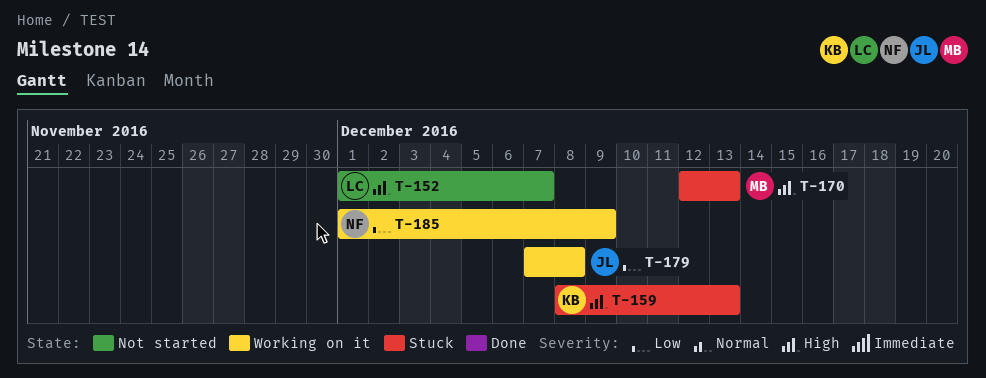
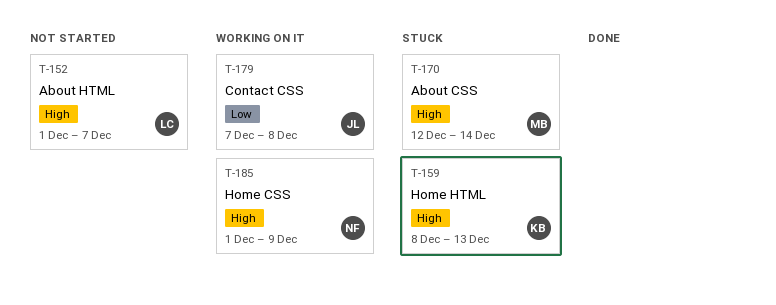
T-170, due: Dec 13 -> Dec 14
T-185, priority: Low -> High

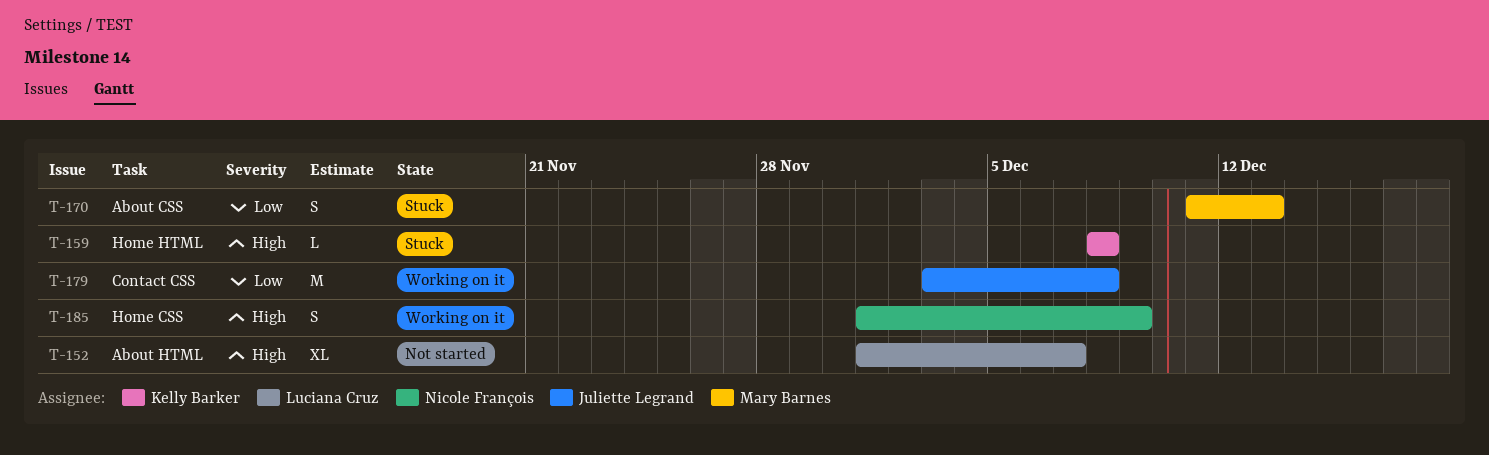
T-159, due: Dec 13 -> Dec 8
T-170, priority: High -> Low
T-170, start: Dec 12 -> Dec 11
T-170, due: Dec 14 -> Dec 13
T-179, start: Dec 7 -> Dec 3

